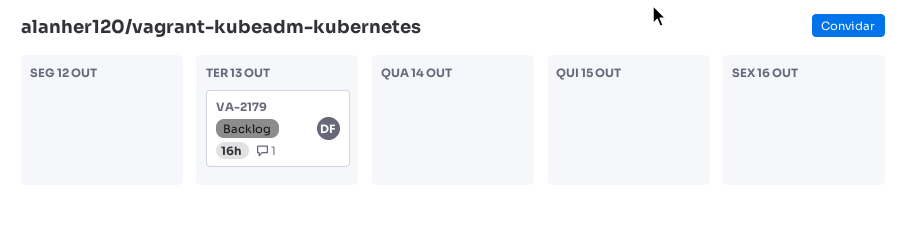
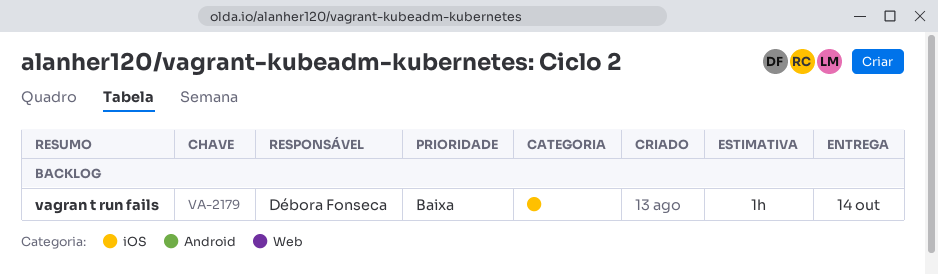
VA-2179, estimate: 16h -> 1h
VA-2179, due: Oct 13 -> Oct 14

